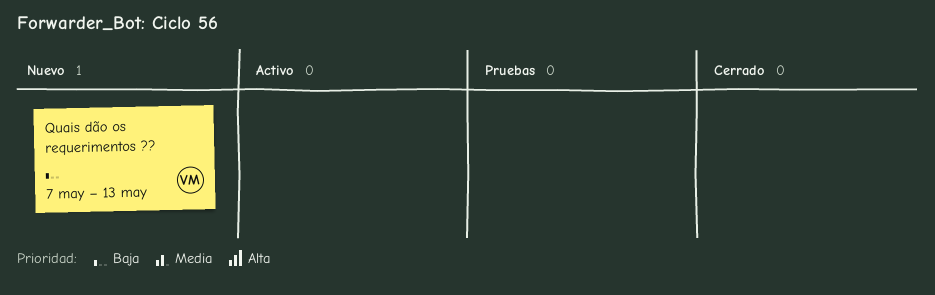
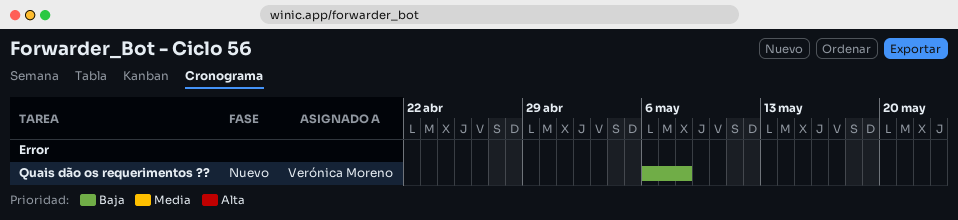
Quais dão os requerimentos ??, start: May 7 -> May 6
Quais dão os requerimentos ??, due: May 13 -> May 8

